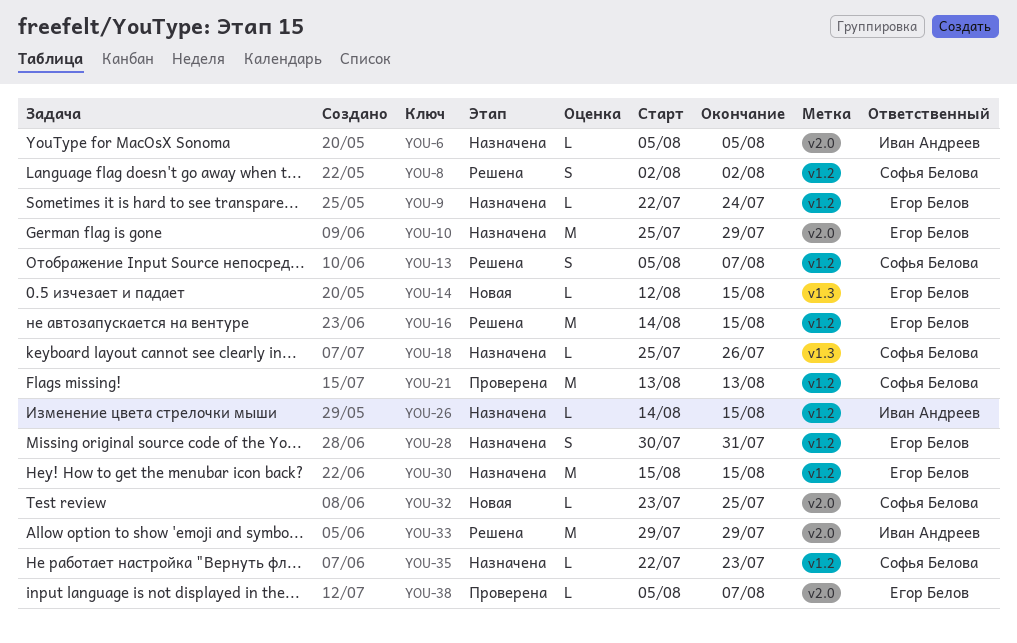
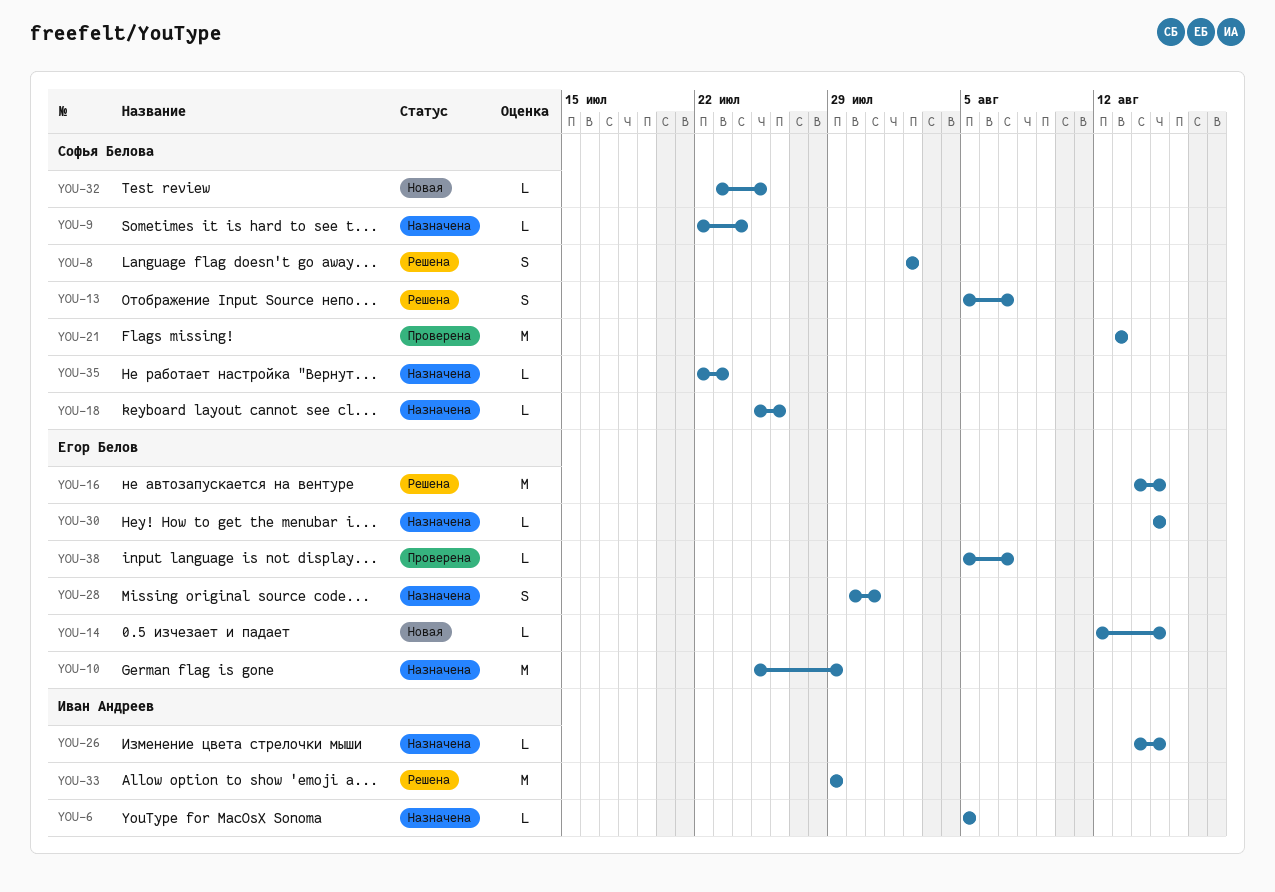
YOU-9, owner: Егор Белов -> Софья Белова
YOU-30, estimate: M -> L

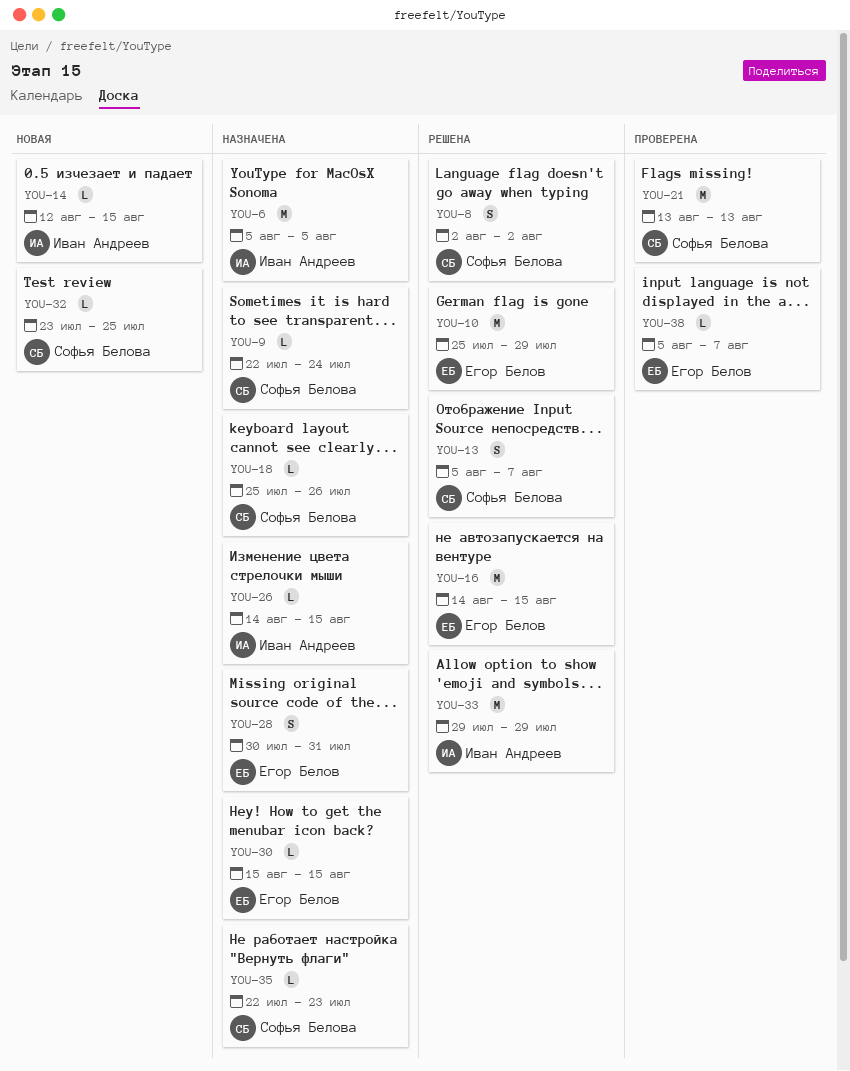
YOU-6, estimate: L -> M
YOU-10, status: Назначена -> Решена
YOU-14, owner: Егор Белов -> Иван Андреев

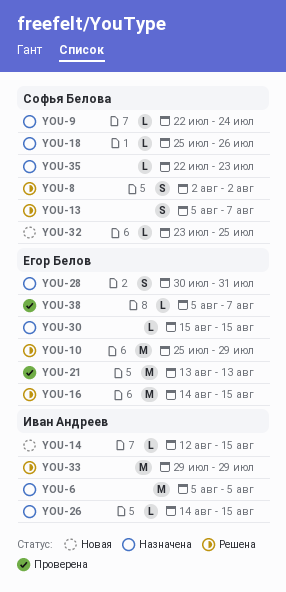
YOU-21, owner: Софья Белова -> Егор Белов

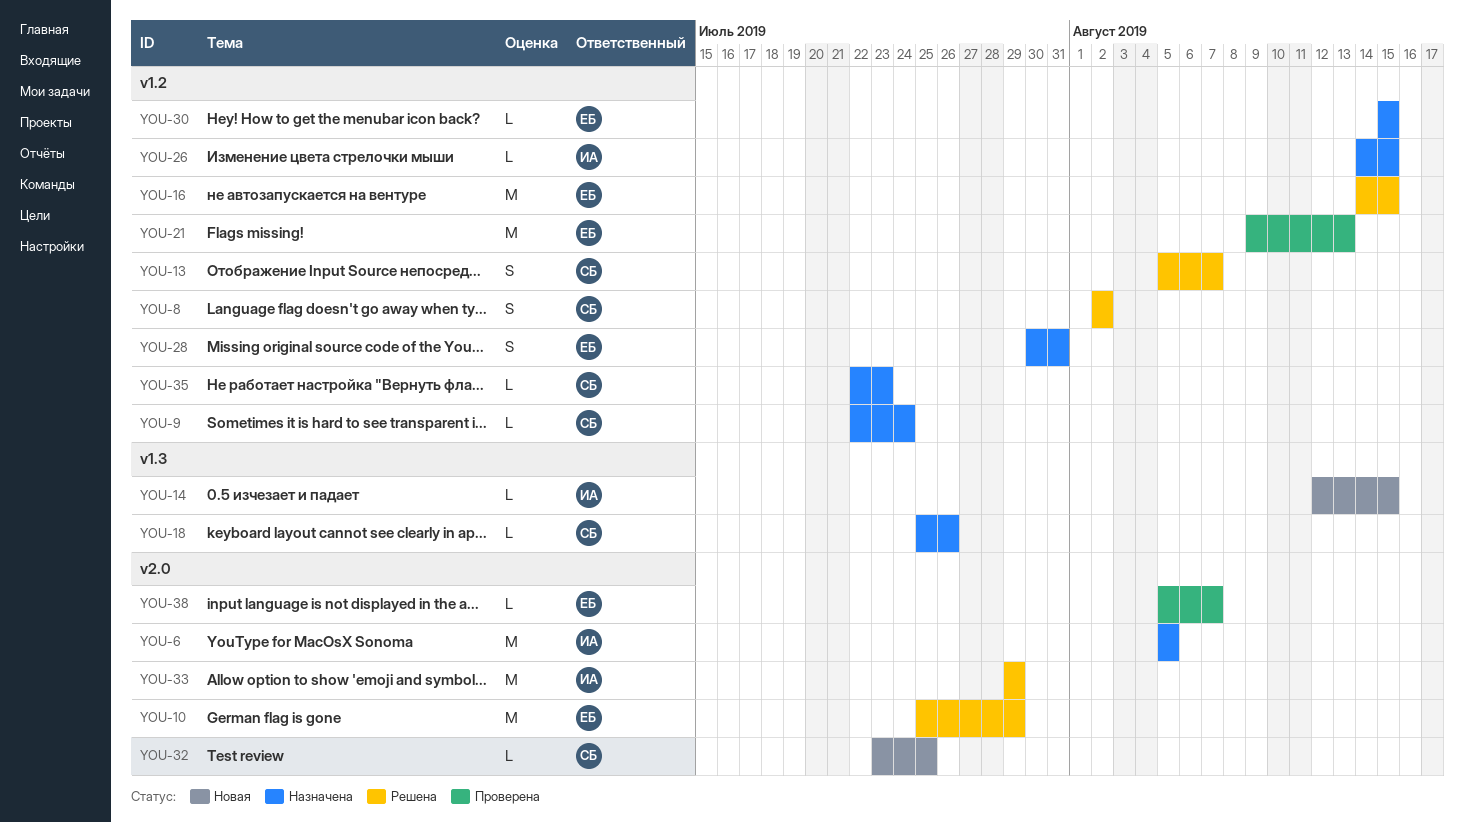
YOU-21, start: Aug 13 -> Aug 9

